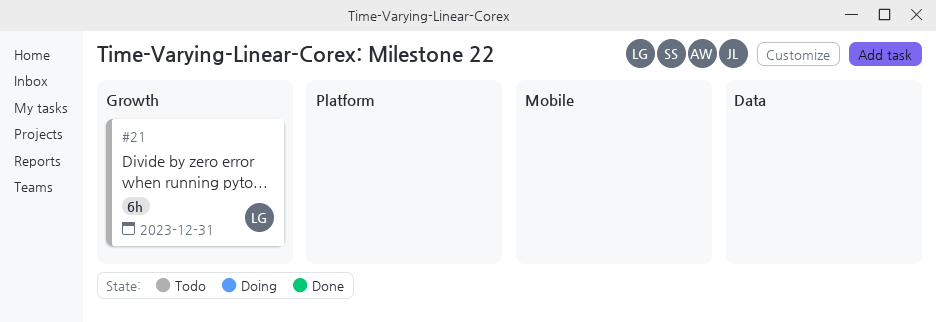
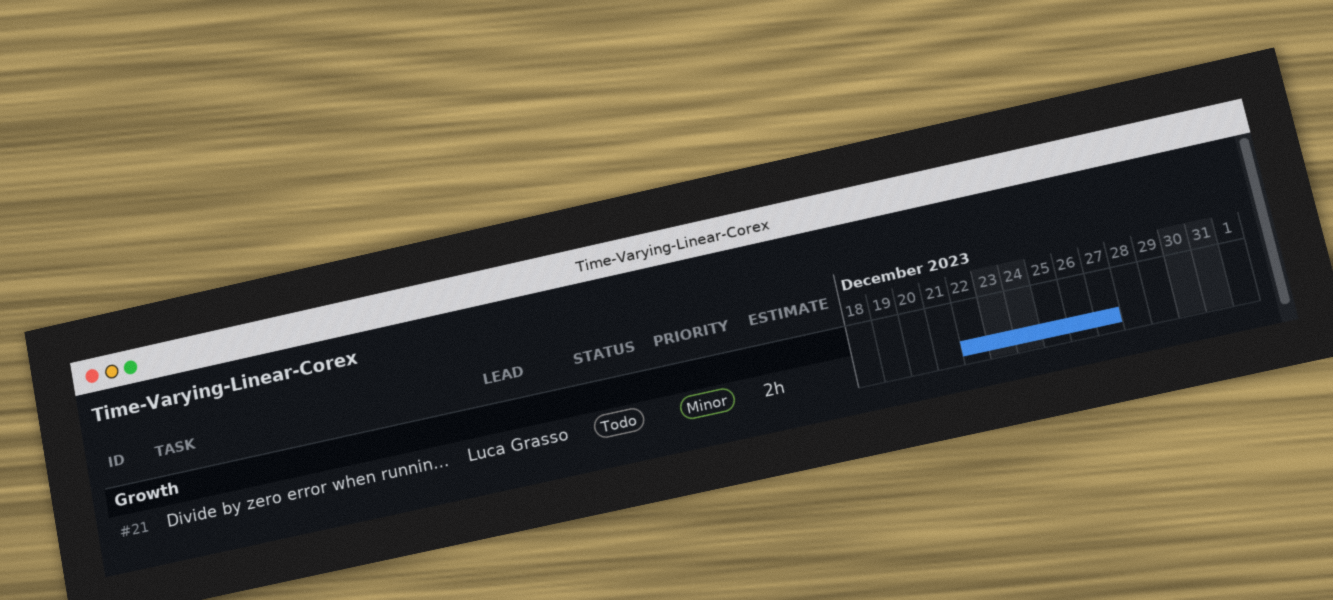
#21, estimate: 6h -> 2h
#21, due: Dec 31 -> Dec 27

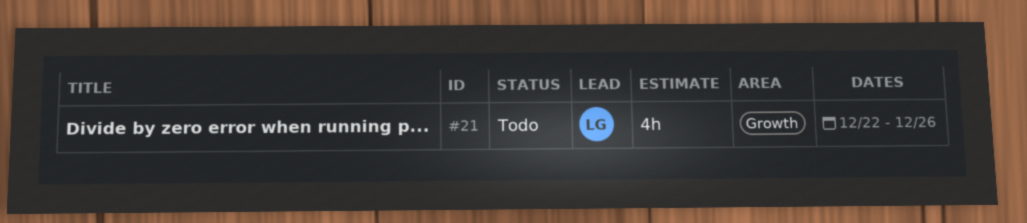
#21, estimate: 2h -> 4h
#21, due: Dec 27 -> Dec 26

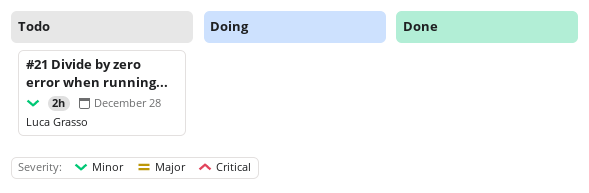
#21, estimate: 4h -> 2h
#21, due: Dec 26 -> Dec 28

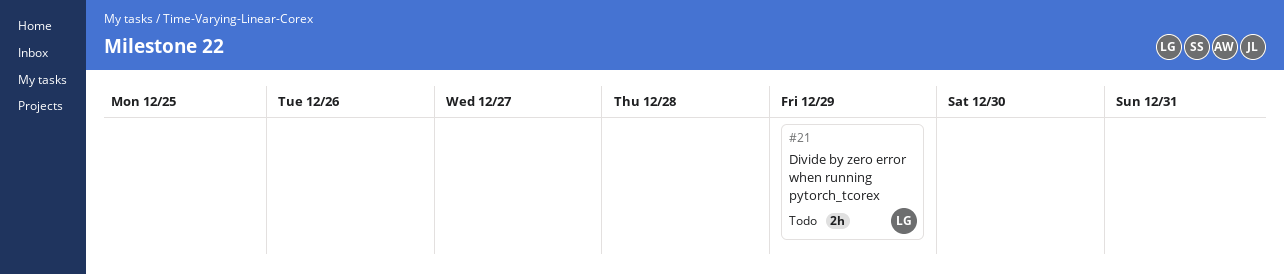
#21, due: Dec 28 -> Dec 29

